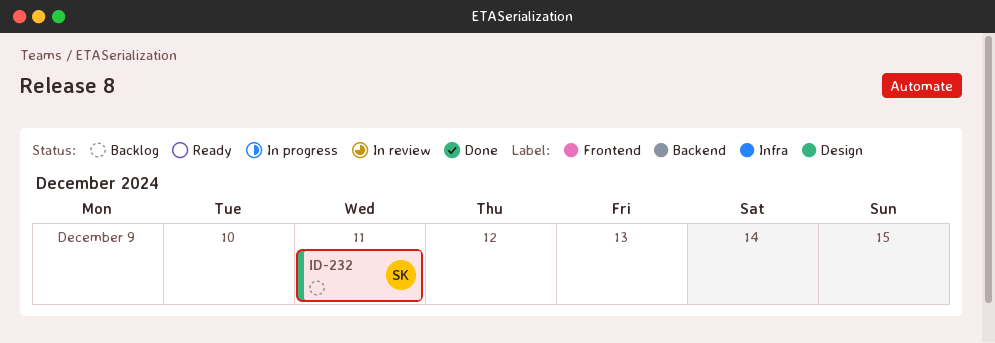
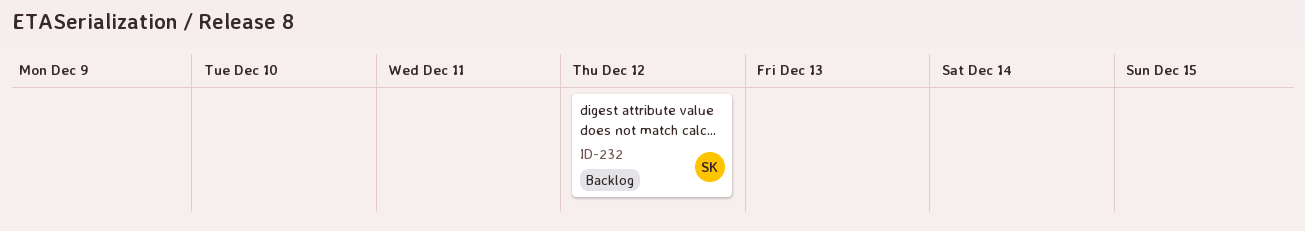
ID-232, due: Dec 11 -> Dec 12

